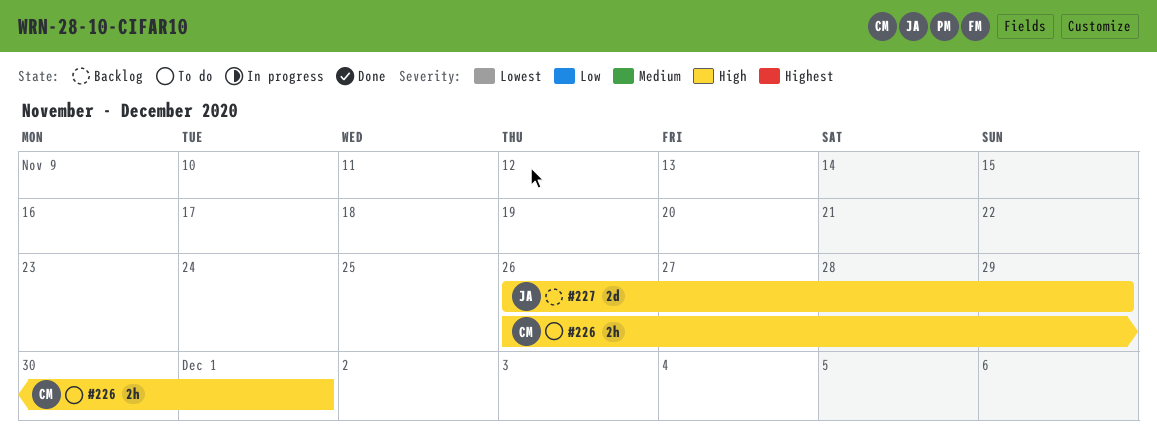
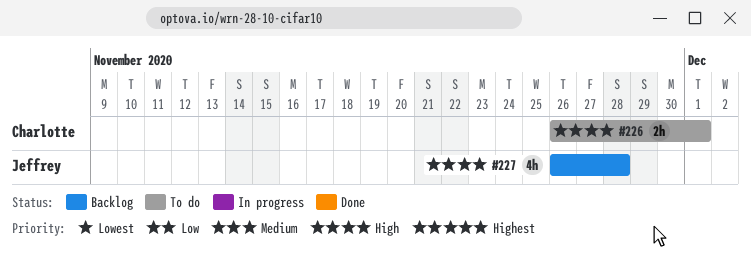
#227, estimate: 2d -> 4h
#227, due: Nov 29 -> Nov 28

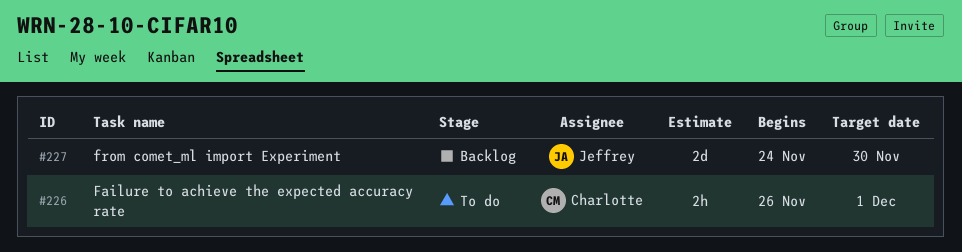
#227, estimate: 4h -> 2d
#227, start: Nov 26 -> Nov 24
#227, due: Nov 28 -> Nov 30

